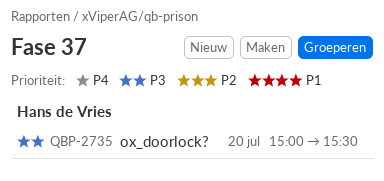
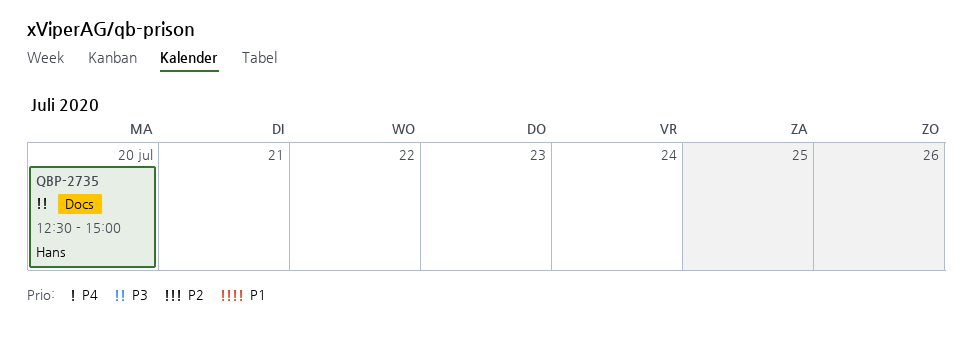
QBP-2735, begins: 15:00 -> 12:30
QBP-2735, ends: 15:30 -> 15:00

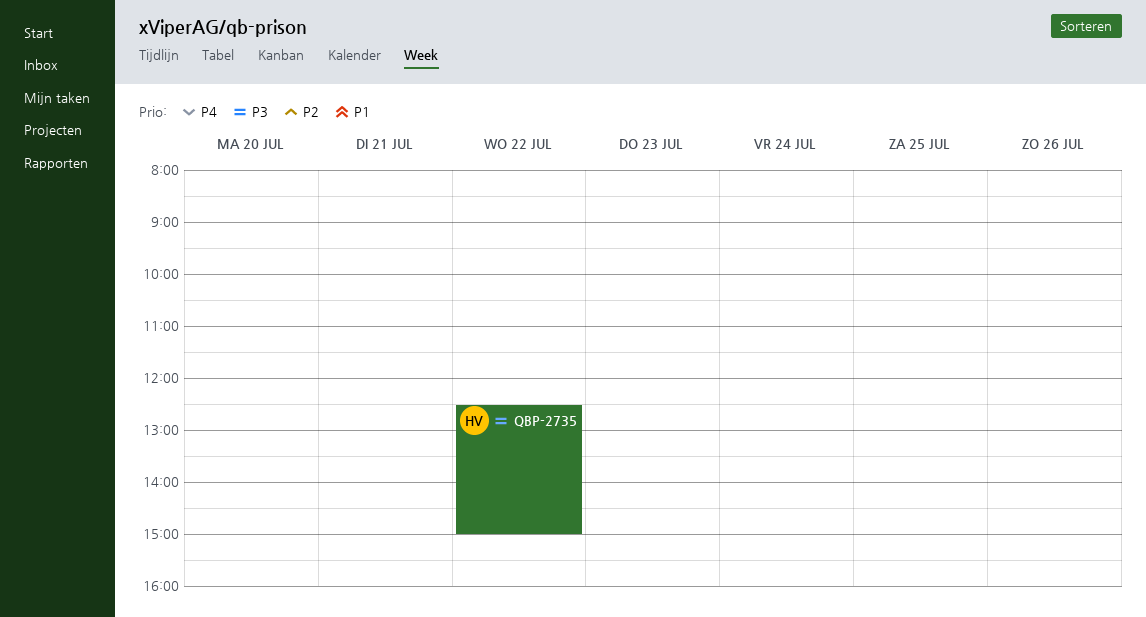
QBP-2735, day: Jul 20 -> Jul 22

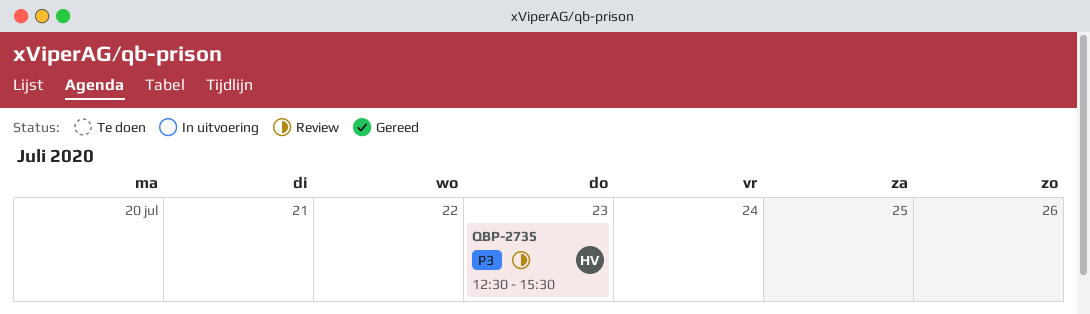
QBP-2735, day: Jul 22 -> Jul 23
QBP-2735, ends: 15:00 -> 15:30

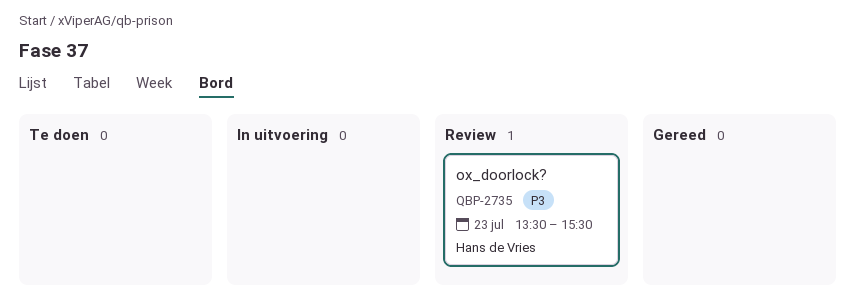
QBP-2735, begins: 12:30 -> 13:30

